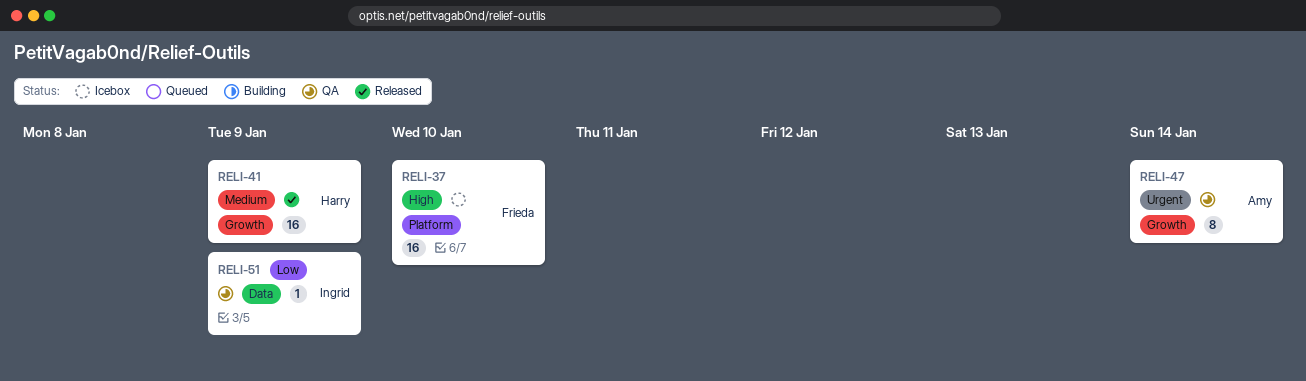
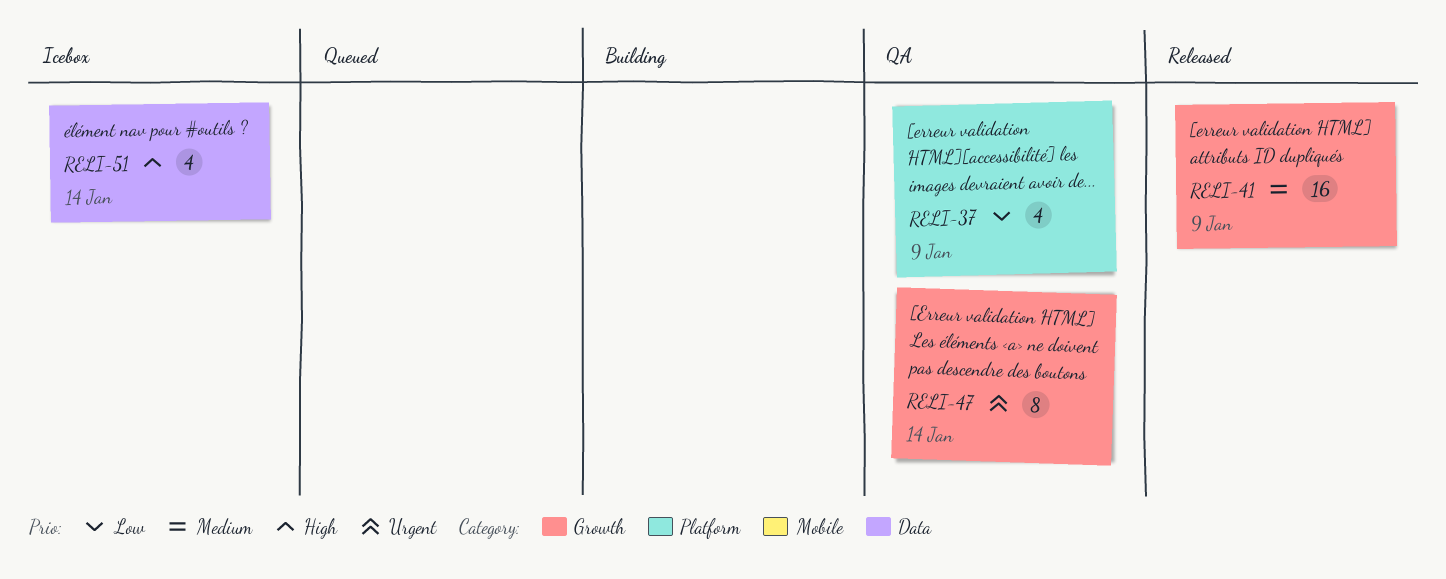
RELI-37, status: Icebox -> QA
RELI-37, priority: High -> Low
RELI-37, estimate: 16 -> 4
RELI-37, due: Jan 10 -> Jan 9
RELI-51, status: QA -> Icebox
RELI-51, priority: Low -> High
RELI-51, estimate: 1 -> 4
RELI-51, due: Jan 9 -> Jan 14

